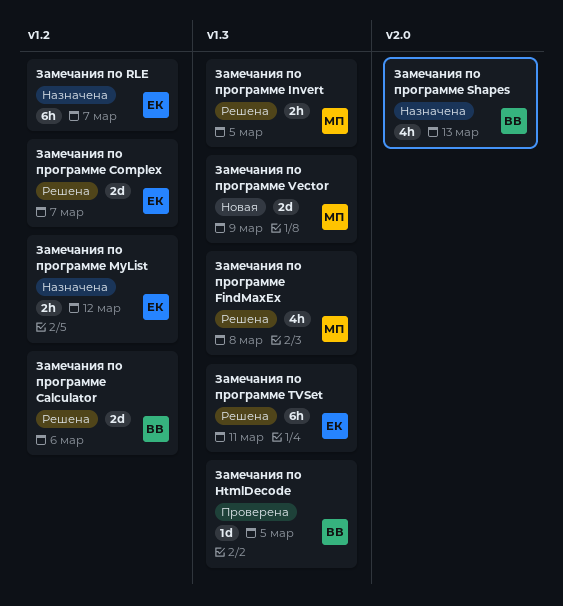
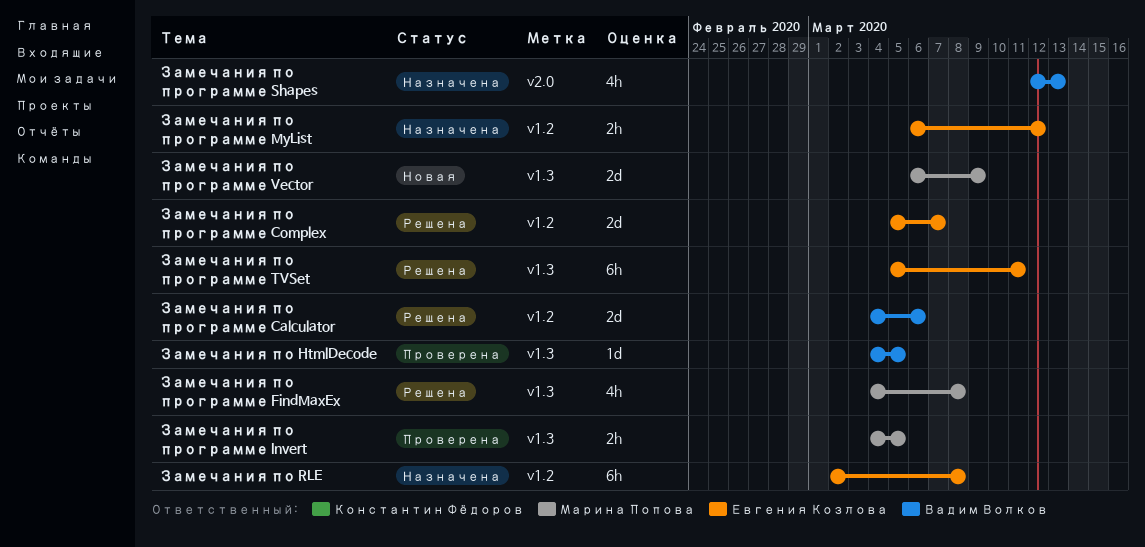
Замечания по RLE, due: Mar 7 -> Mar 8
Замечания по программе Invert, status: Решена -> Проверена

